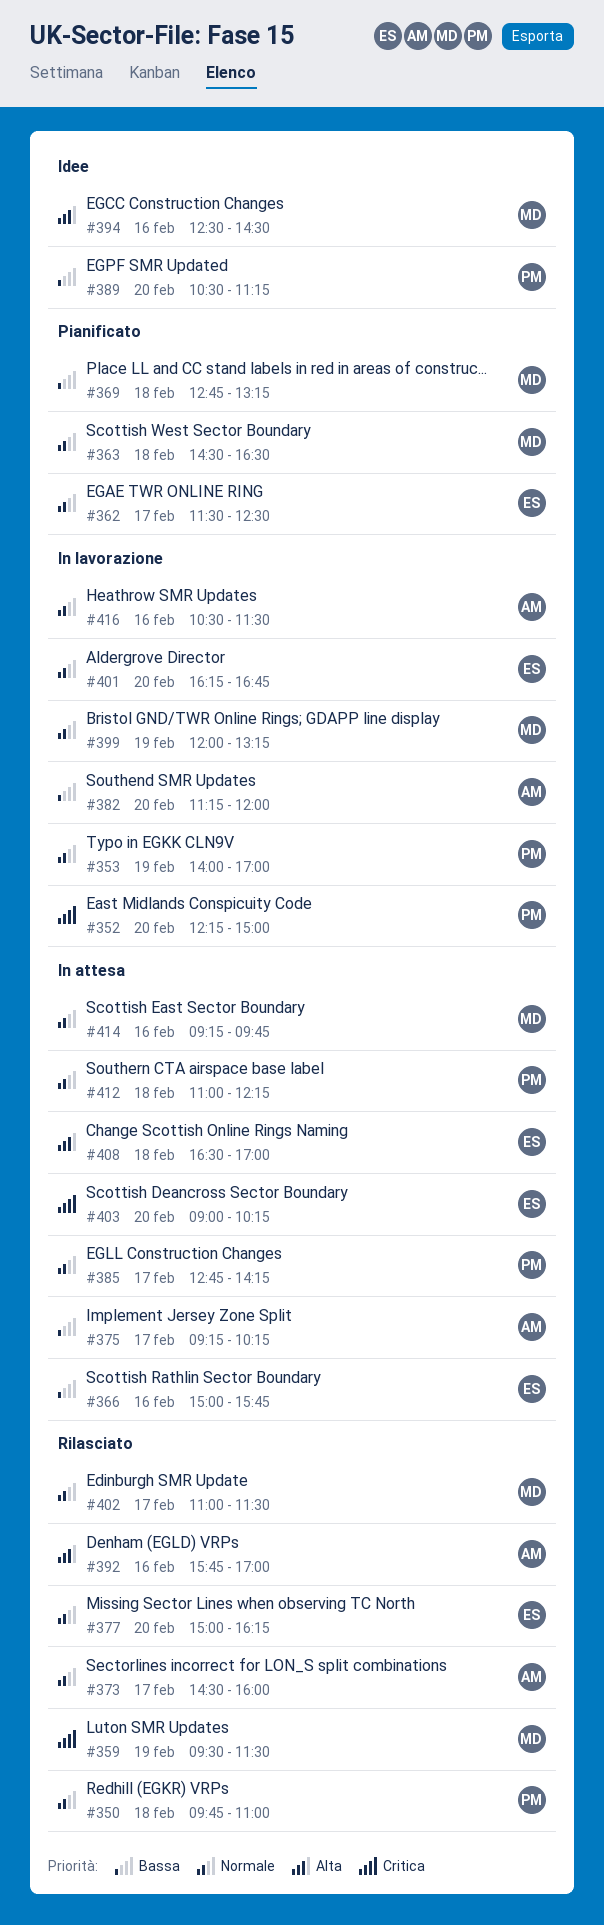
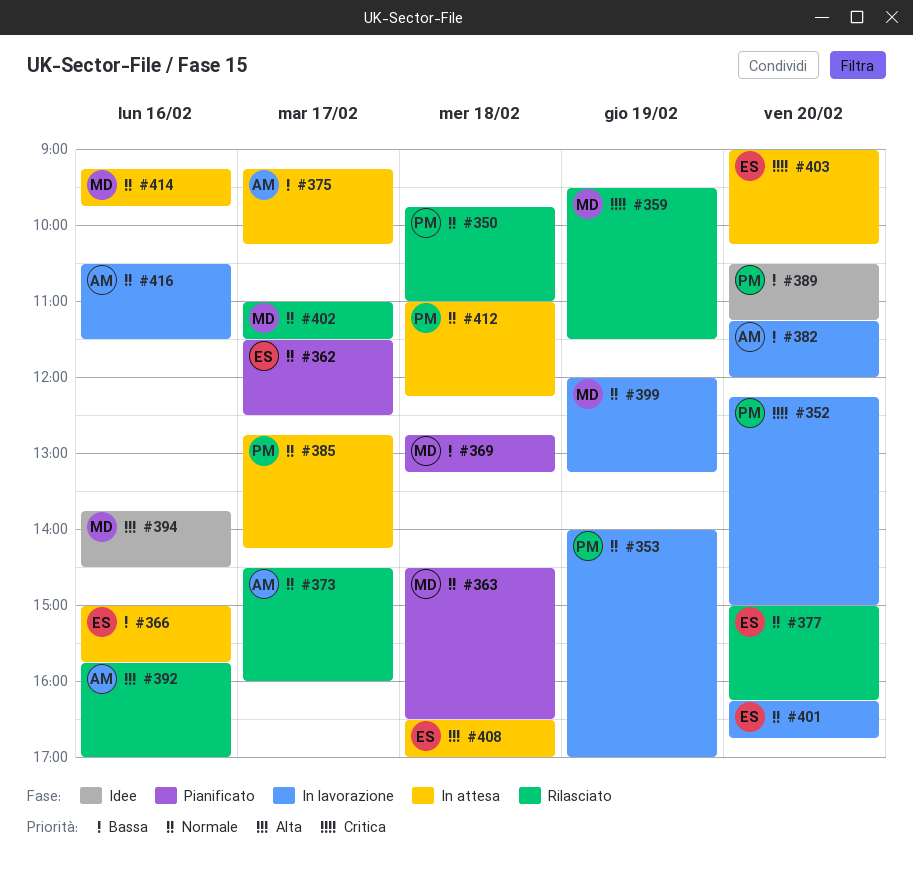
#394, begins: 12:30 -> 13:45

